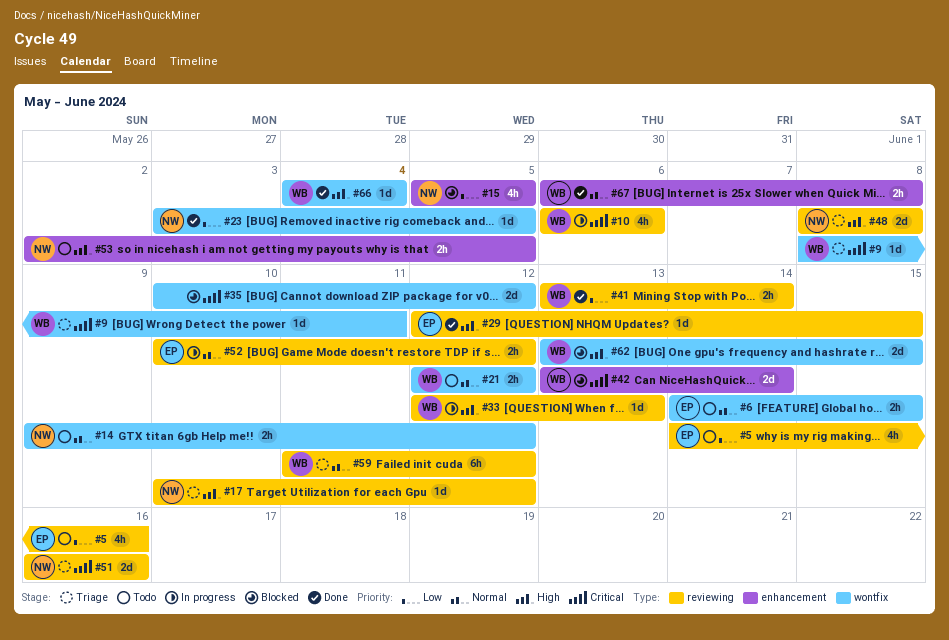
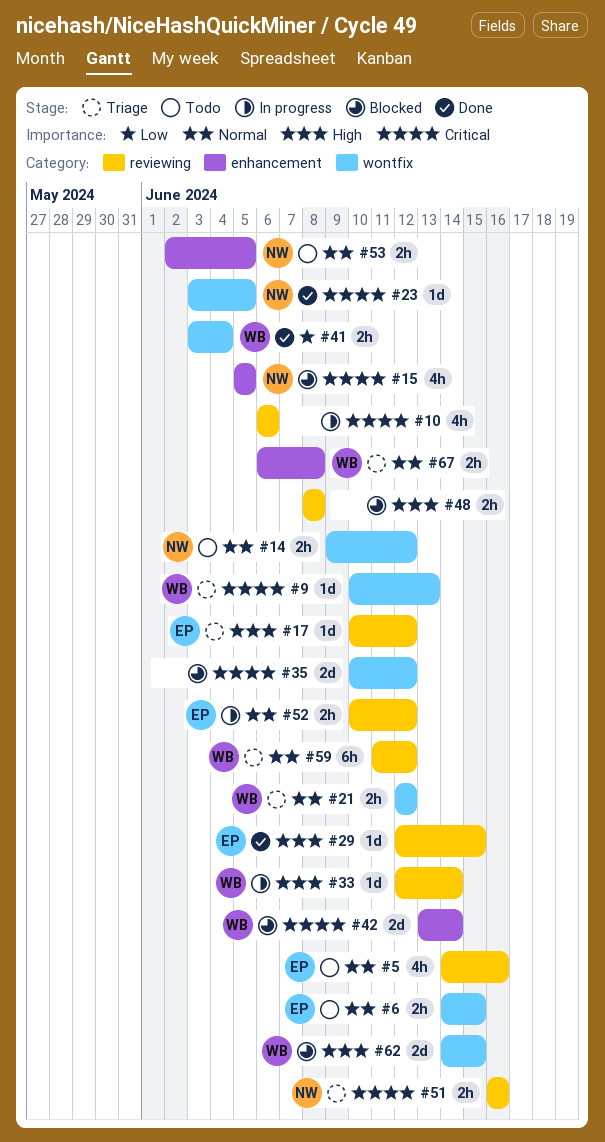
#5, priority: Low -> Normal
#9, start: Jun 8 -> Jun 10
#9, due: Jun 11 -> Jun 13
#10, owner: WB -> none
#15, priority: Low -> Critical
#17, owner: NW -> EP
#21, status: Todo -> Triage
#23, priority: Low -> Critical
#33, due: Jun 13 -> Jun 14
#41, label: reviewing -> wontfix
#41, start: Jun 13 -> Jun 3
#41, due: Jun 14 -> Jun 4
#48, status: Triage -> Blocked
#48, owner: NW -> none
#48, estimate: 2d -> 2h
#51, estimate: 2d -> 2h
#53, priority: High -> Normal
#62, start: Jun 13 -> Jun 14
#66: present -> none
#67, status: Done -> Triage

